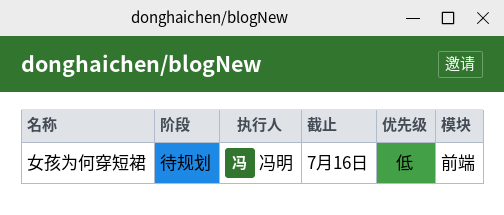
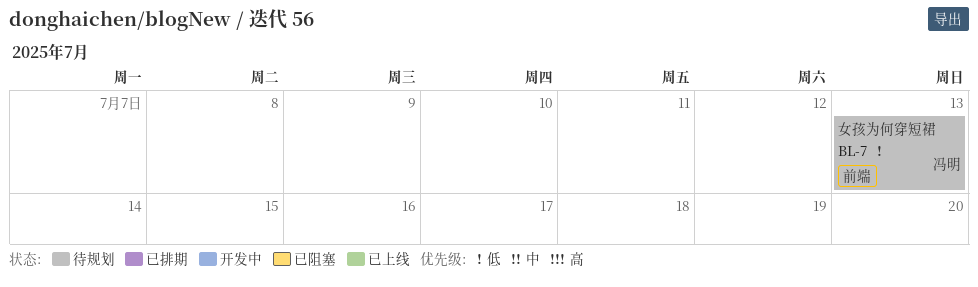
女孩为何穿短裙, due: Jul 16 -> Jul 13

